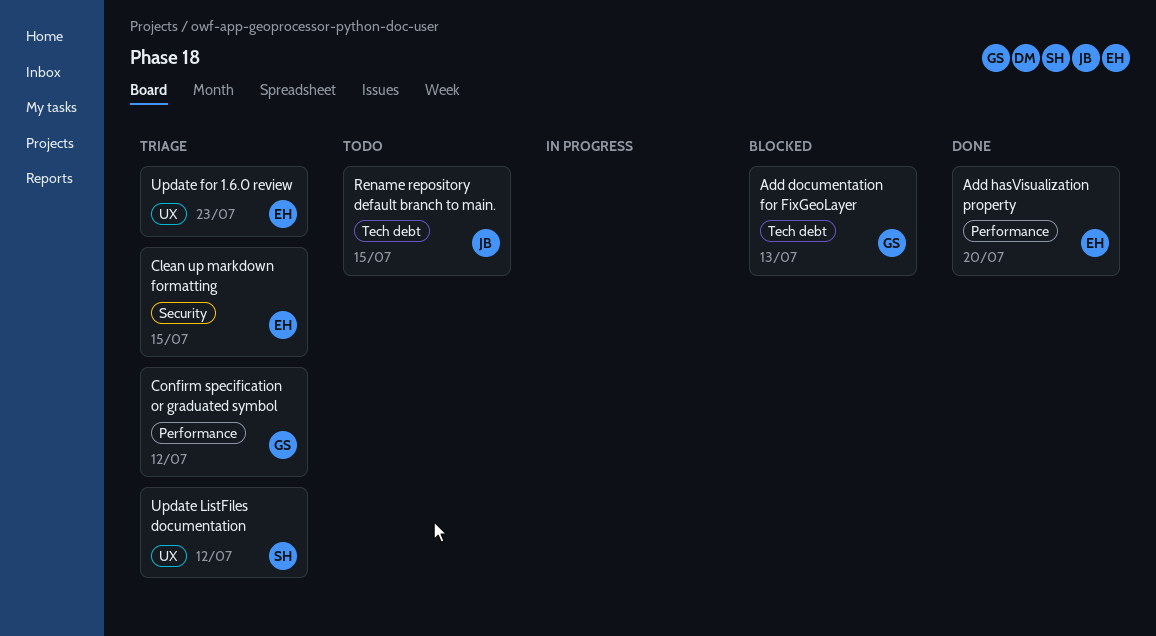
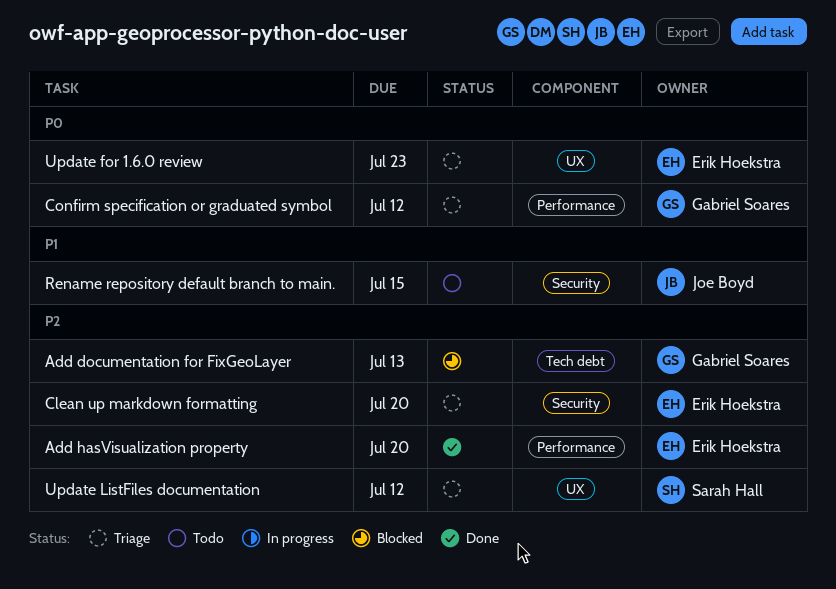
Clean up markdown formatting, due: Jul 15 -> Jul 20
Rename repository default branch to main., label: Tech debt -> Security

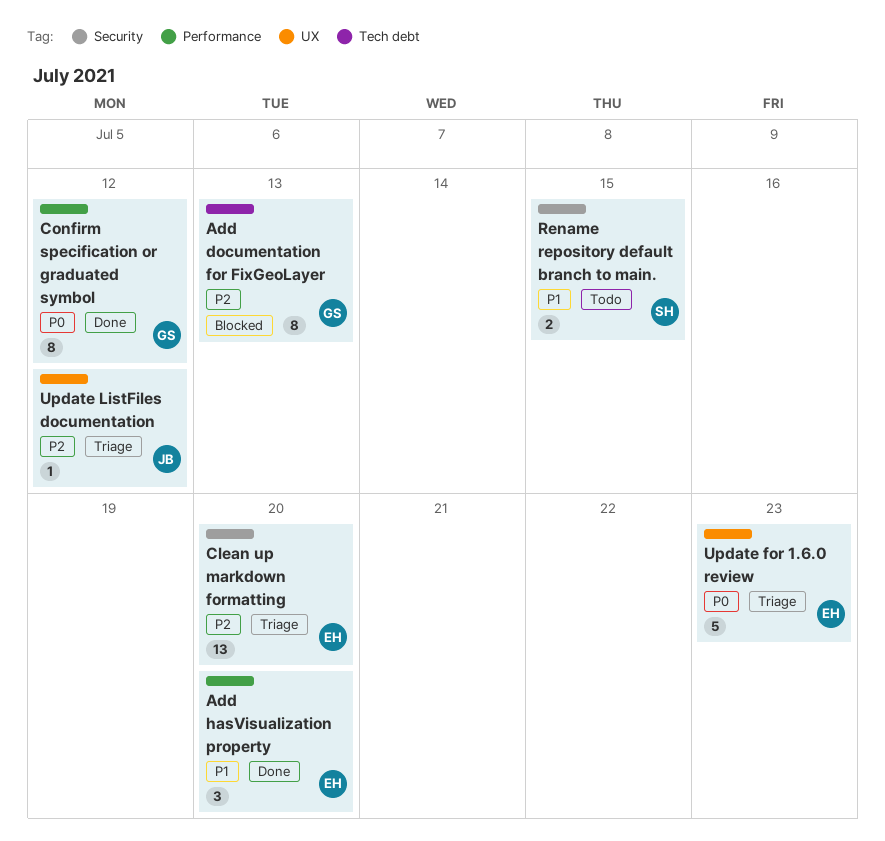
Add hasVisualization property, priority: P2 -> P1
Confirm specification or graduated symbol, status: Triage -> Done
Rename repository default branch to main., owner: Joe Boyd -> Sarah Hall
Update ListFiles documentation, owner: Sarah Hall -> Joe Boyd

